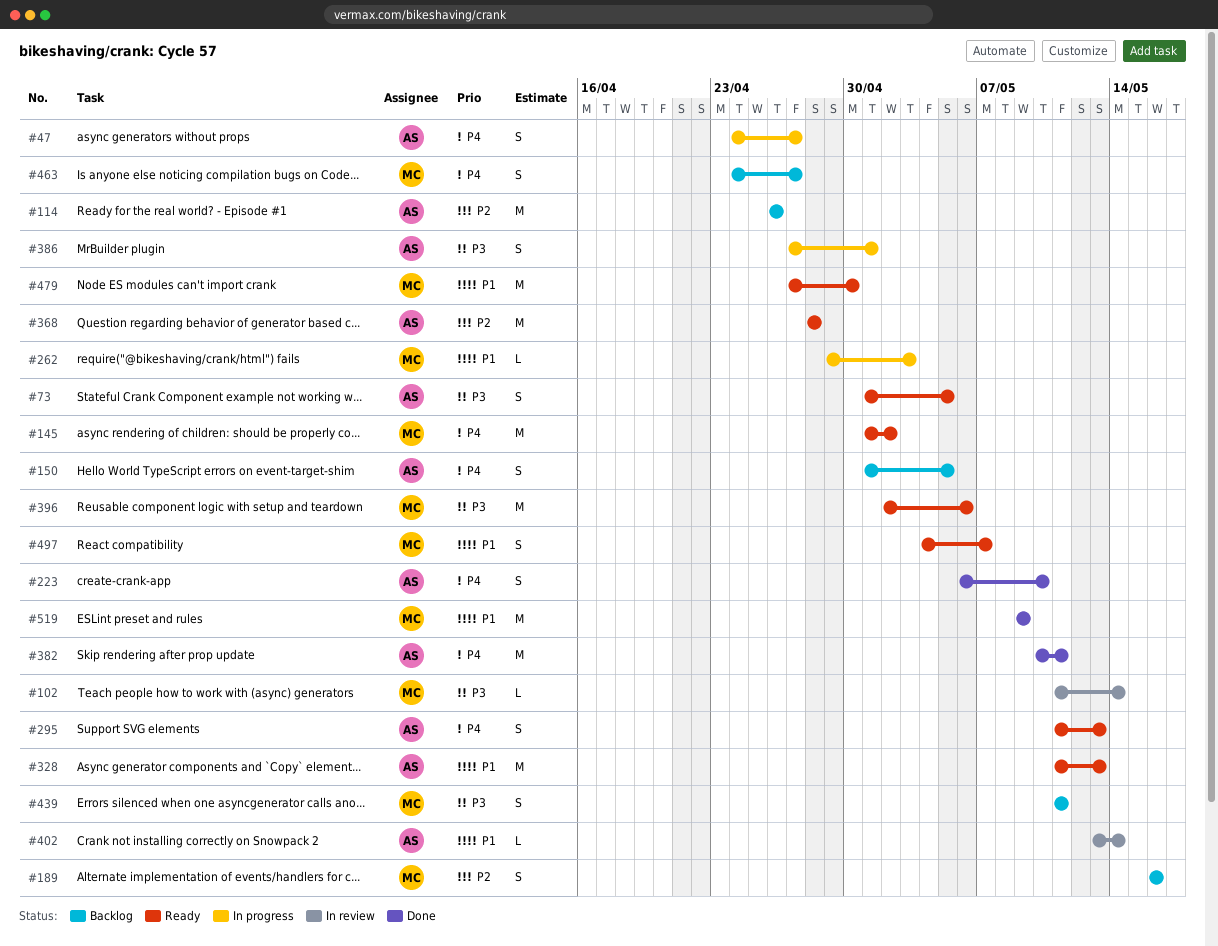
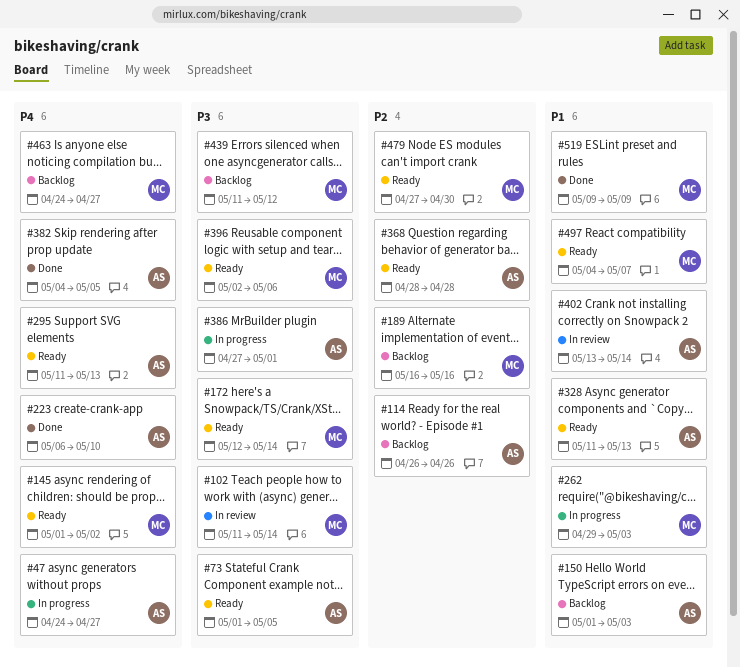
#150, priority: P4 -> P1
#150, due: May 5 -> May 3
#172: none -> present
#382, start: May 10 -> May 4
#382, due: May 11 -> May 5
#439, due: May 11 -> May 12
#479, priority: P1 -> P2

